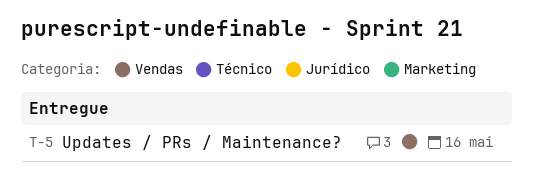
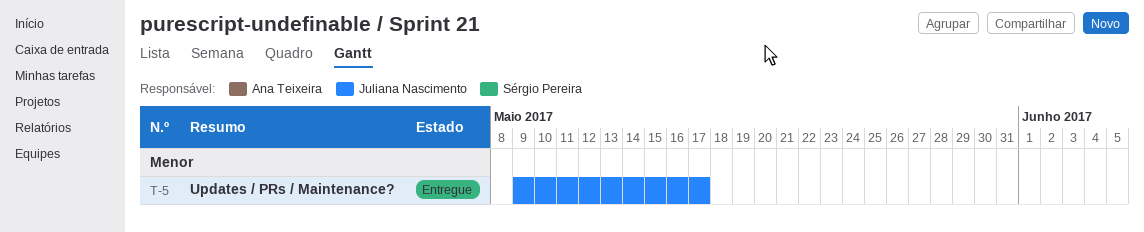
T-5, due: May 16 -> May 17

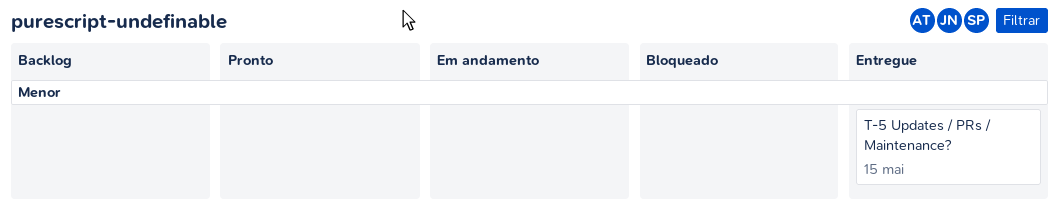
T-5, due: May 17 -> May 15

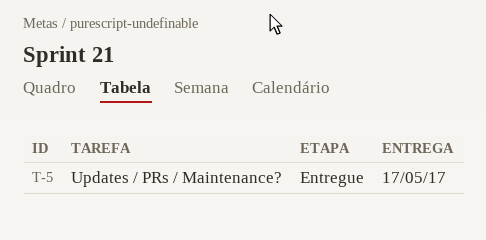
T-5, due: May 15 -> May 17

